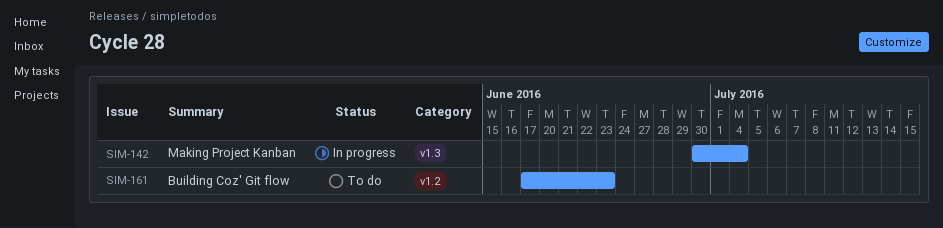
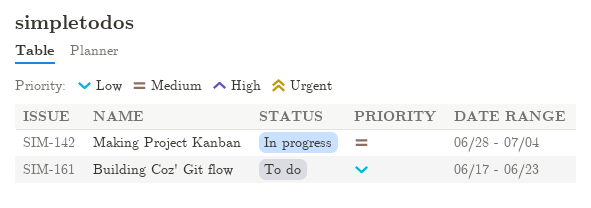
SIM-142, start: Jun 30 -> Jun 28

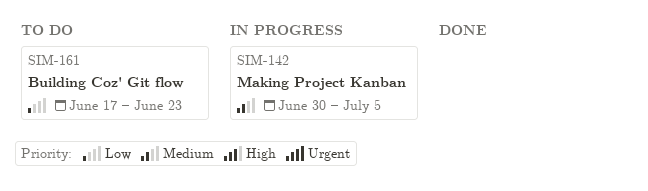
SIM-142, start: Jun 28 -> Jun 30
SIM-142, due: Jul 4 -> Jul 5

